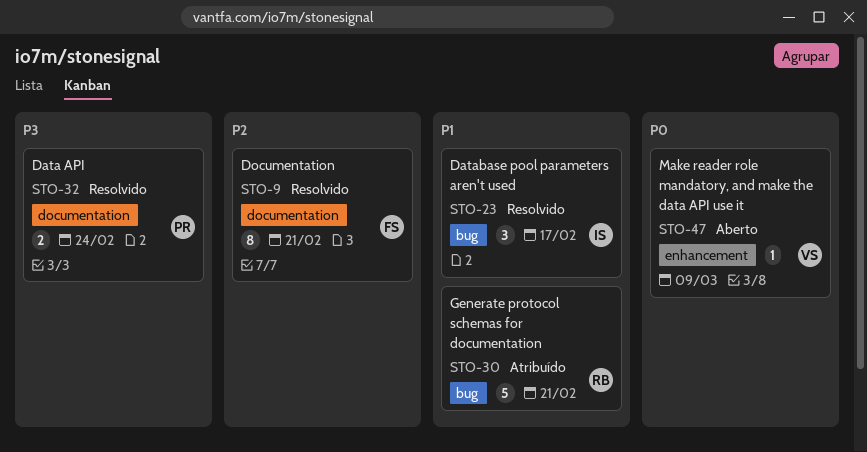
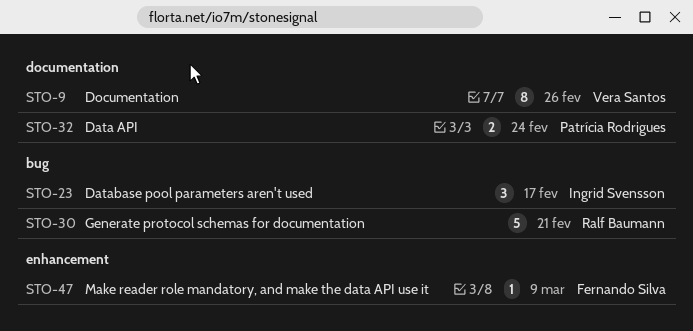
STO-9, owner: Fernando Silva -> Vera Santos
STO-9, due: Feb 21 -> Feb 26
STO-47, owner: Vera Santos -> Fernando Silva

